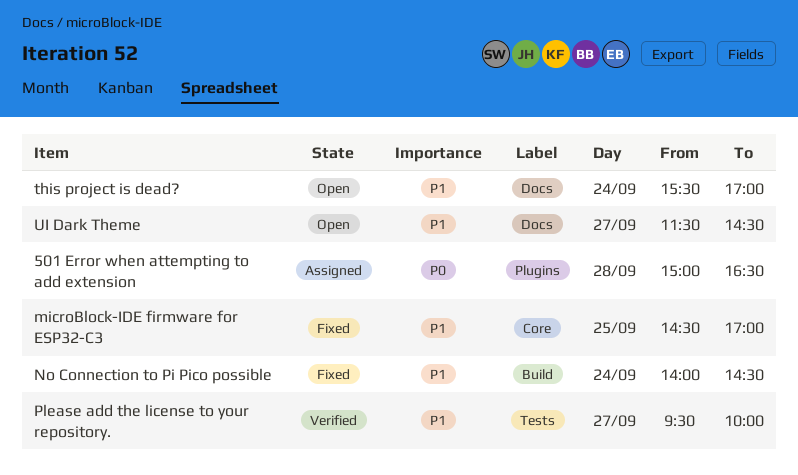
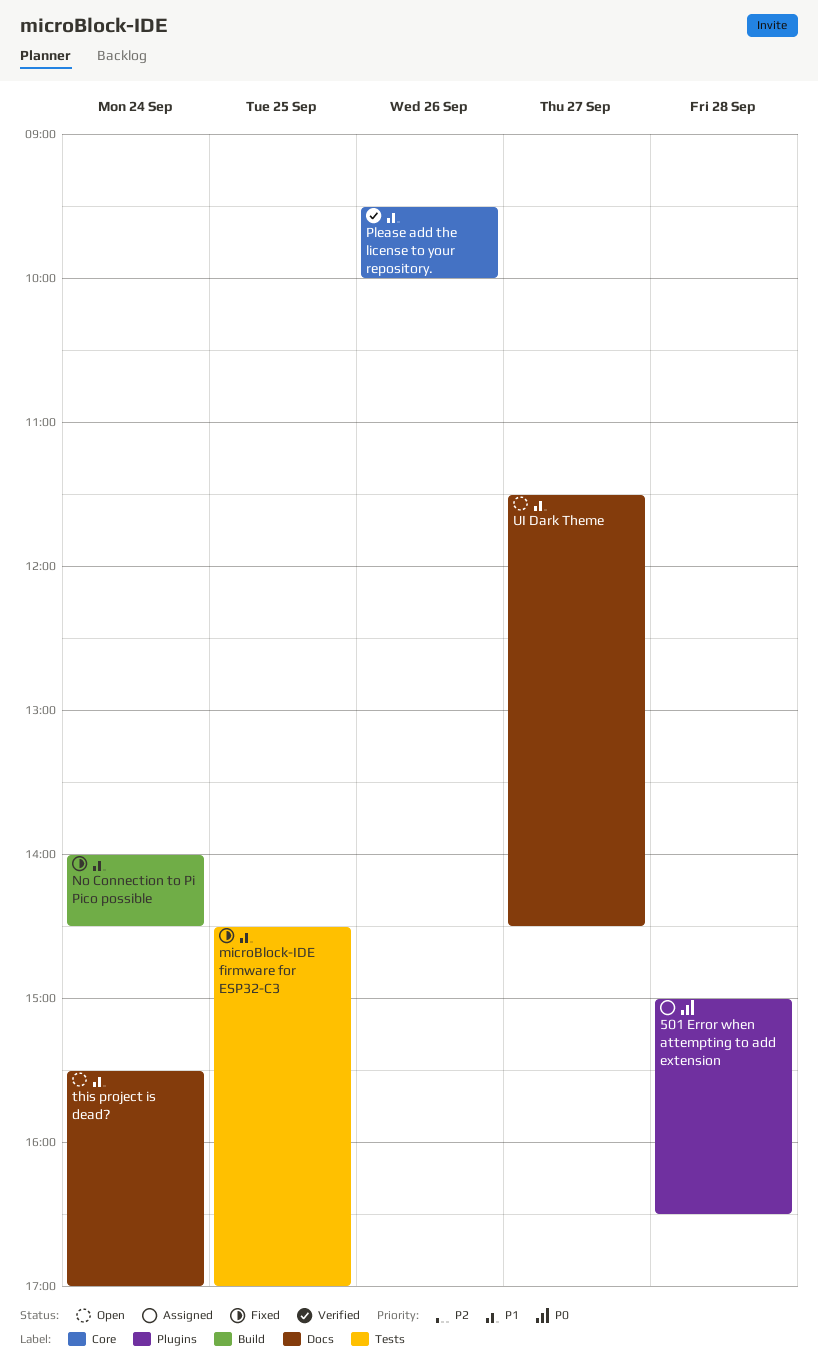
microBlock-IDE firmware for ESP32-C3, label: Core -> Tests
Please add the license to your repository., label: Tests -> Core
Please add the license to your repository., day: Sep 27 -> Sep 26

